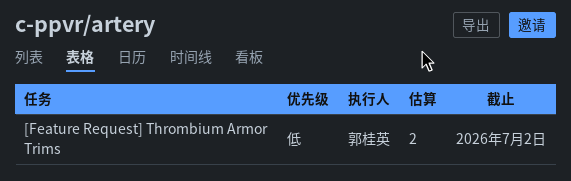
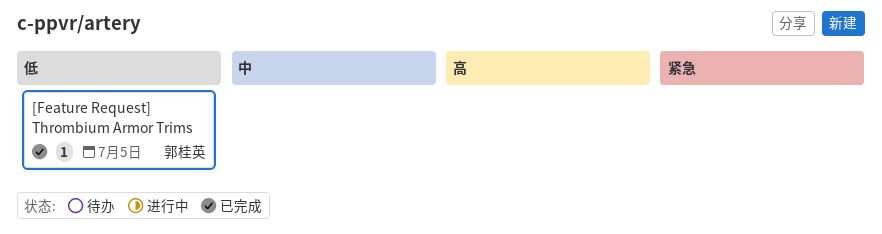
[Feature Request] Thrombium Armor Trims, estimate: 2 -> 1
[Feature Request] Thrombium Armor Trims, due: Jul 2 -> Jul 5

